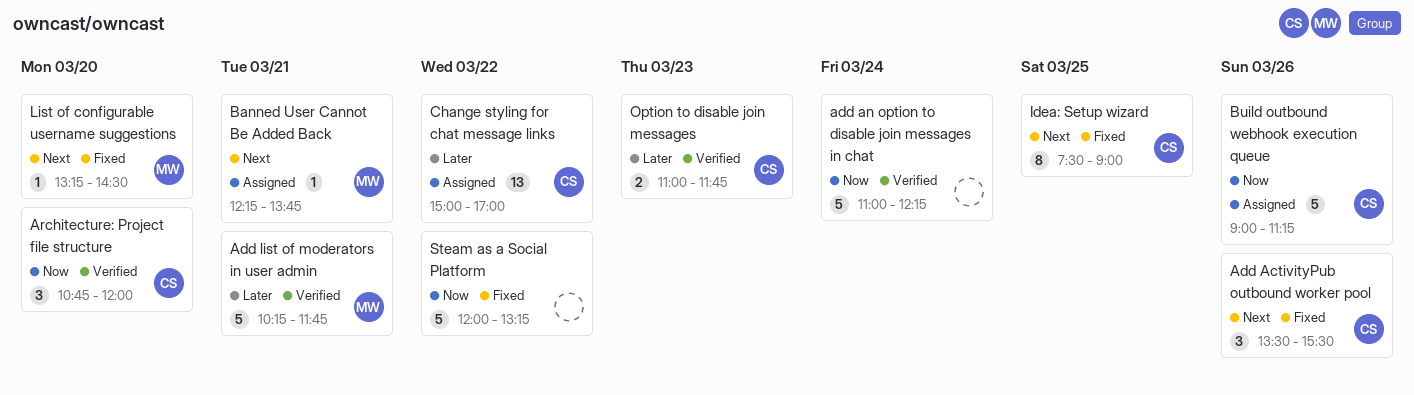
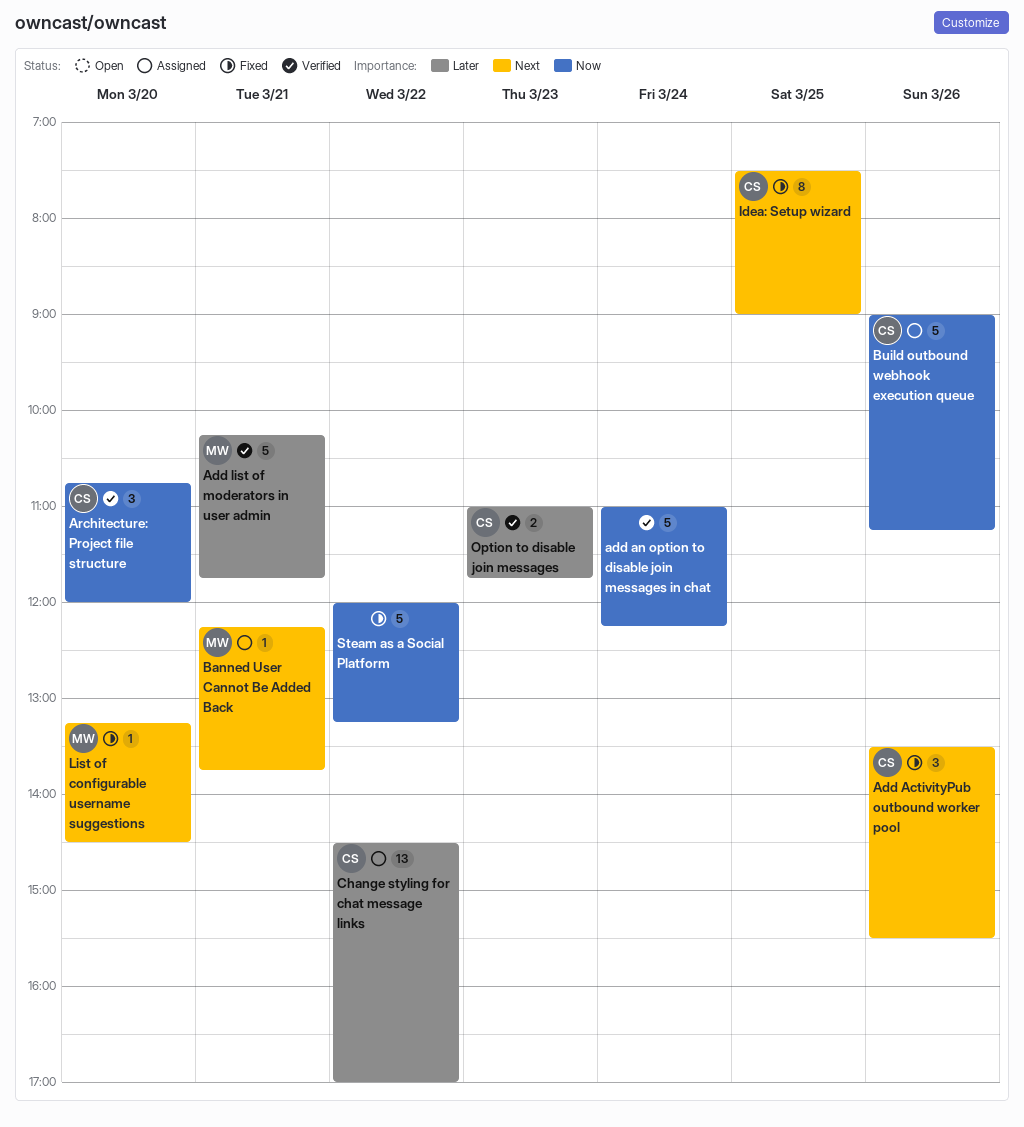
Change styling for chat message links, begins: 15:00 -> 14:30

